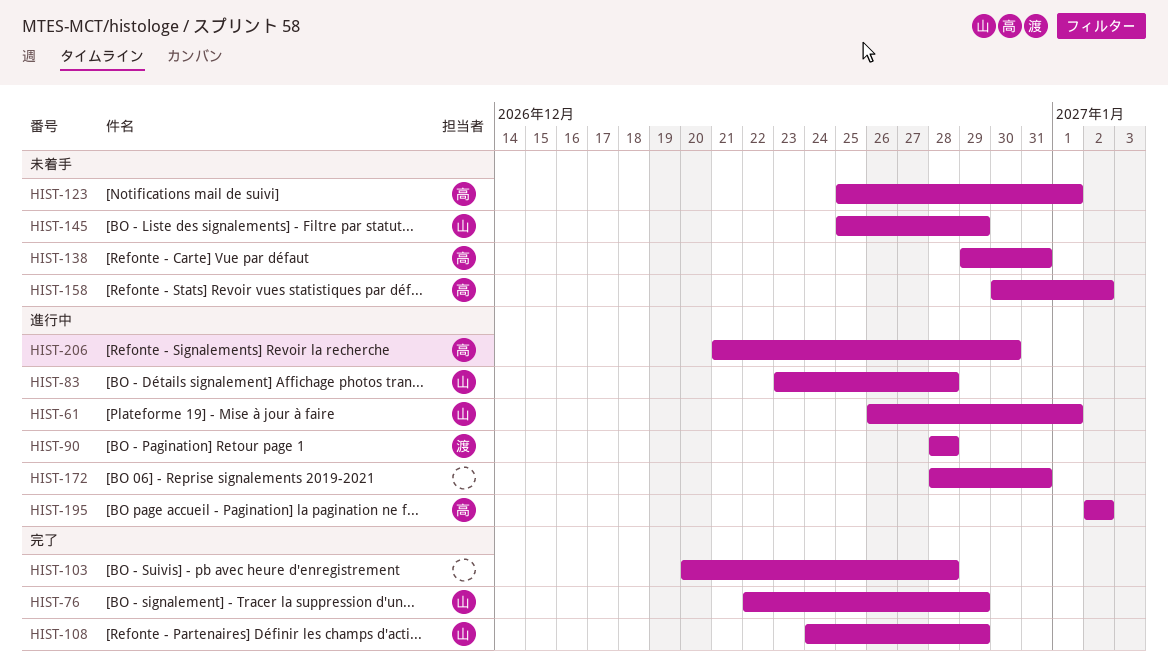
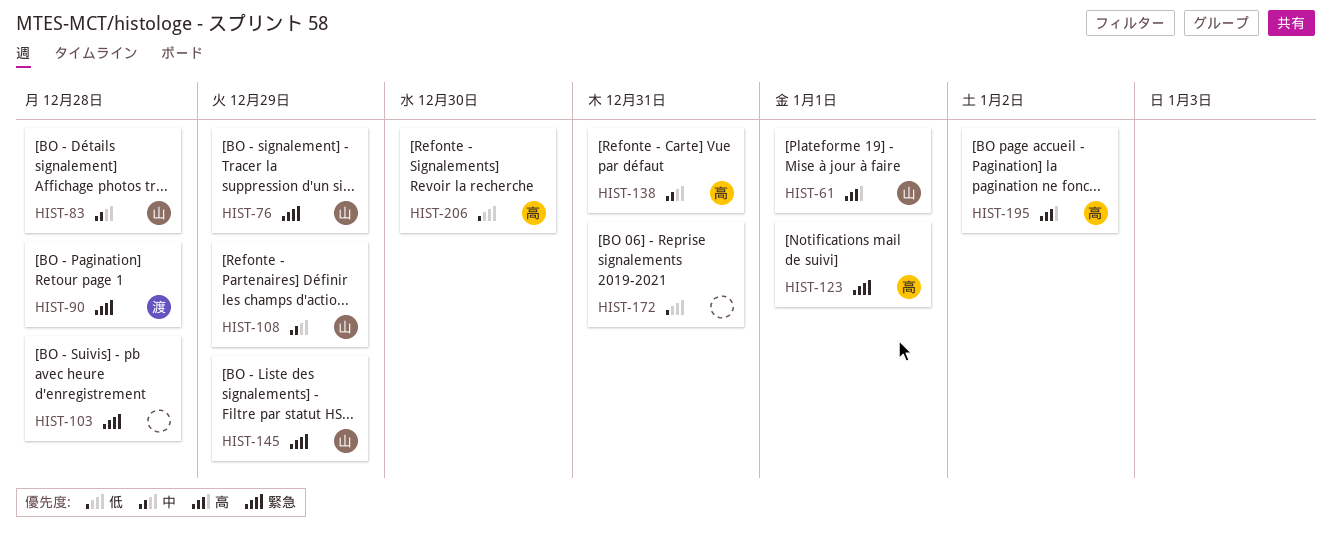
HIST-158: present -> none

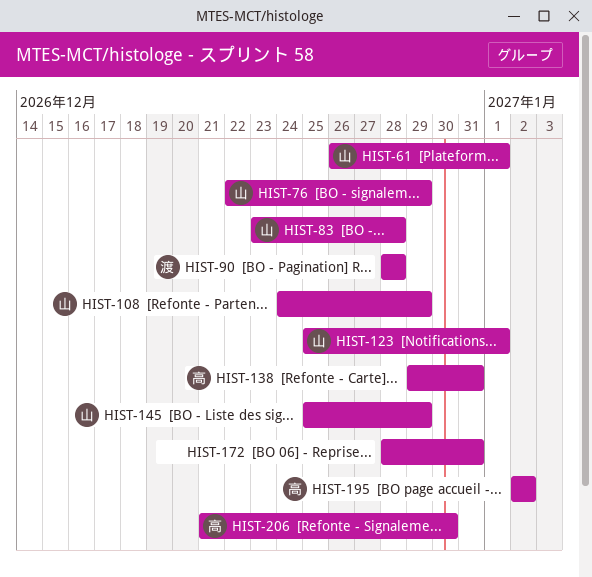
HIST-103: present -> none
HIST-123, owner: 高 -> 山

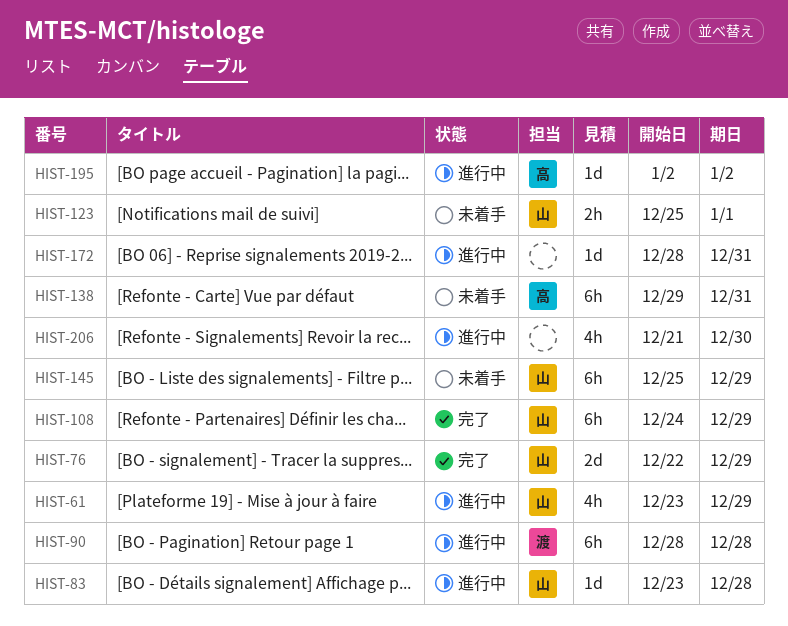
HIST-61, start: Dec 26 -> Dec 23
HIST-61, due: Jan 1 -> Dec 29
HIST-206, owner: 高 -> none

